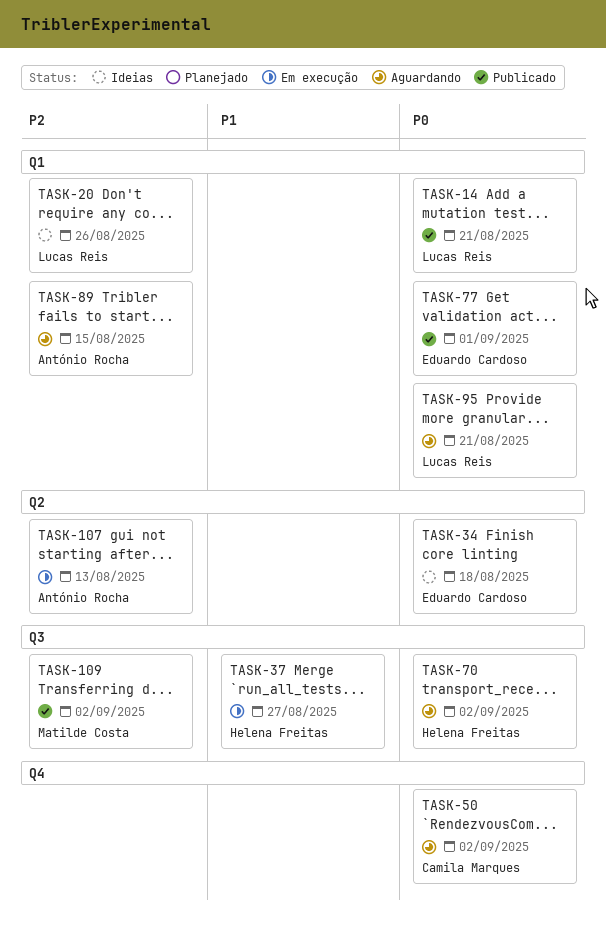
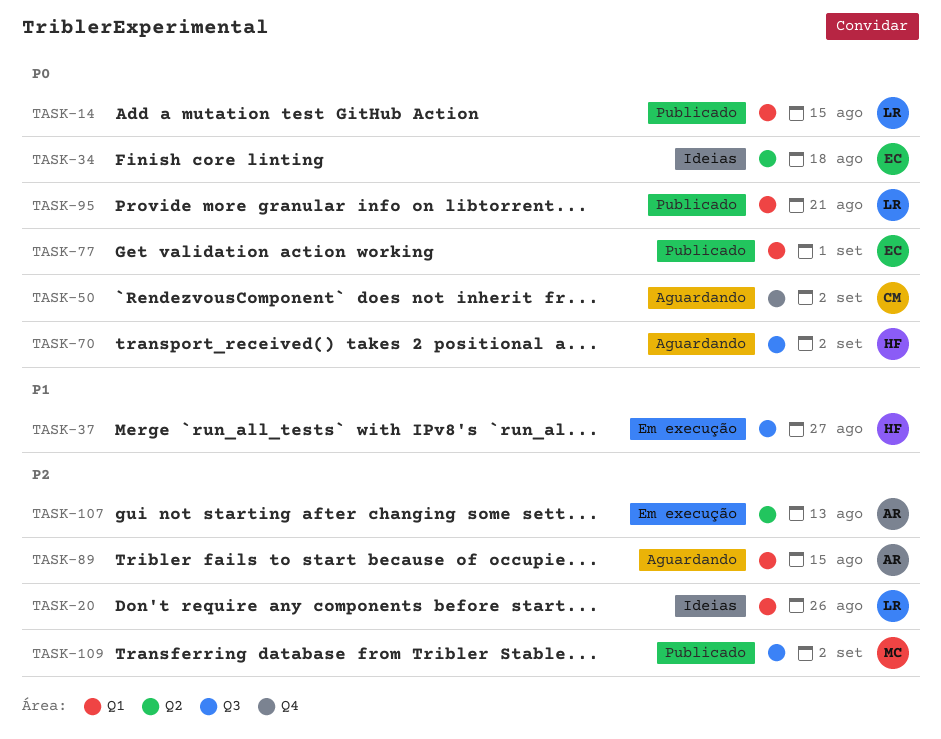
TASK-14, due: Aug 21 -> Aug 15
TASK-95, status: Aguardando -> Publicado

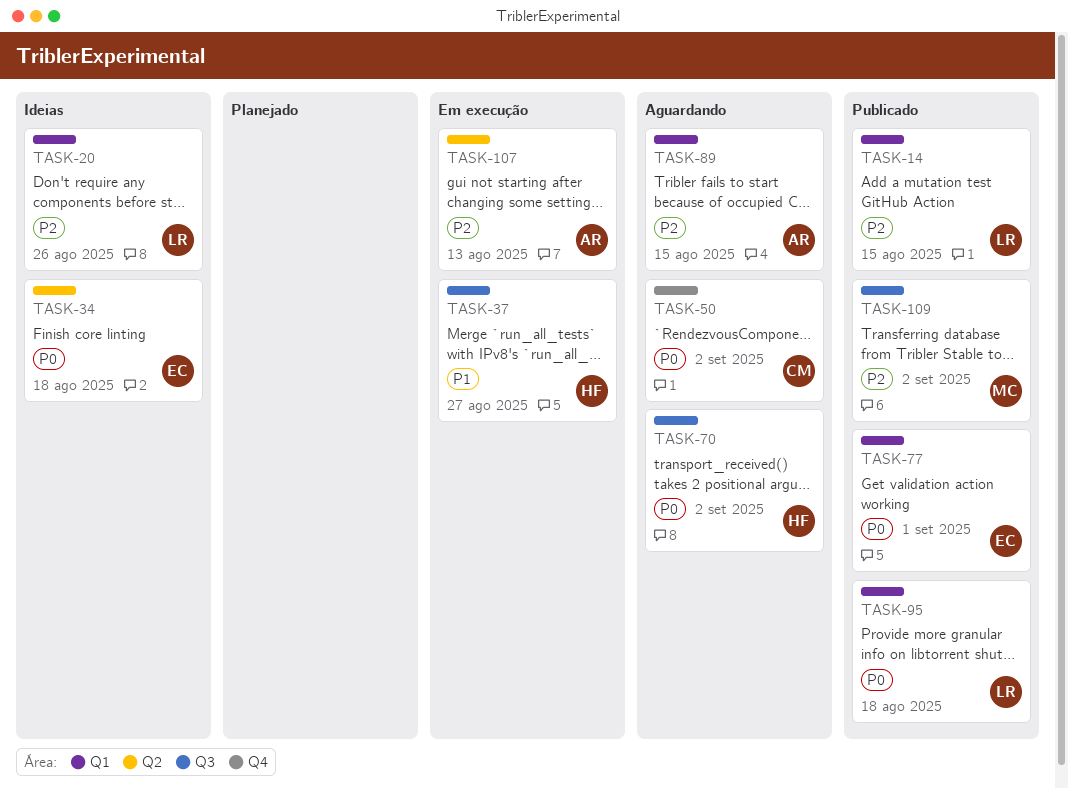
TASK-14, priority: P0 -> P2
TASK-95, due: Aug 21 -> Aug 18

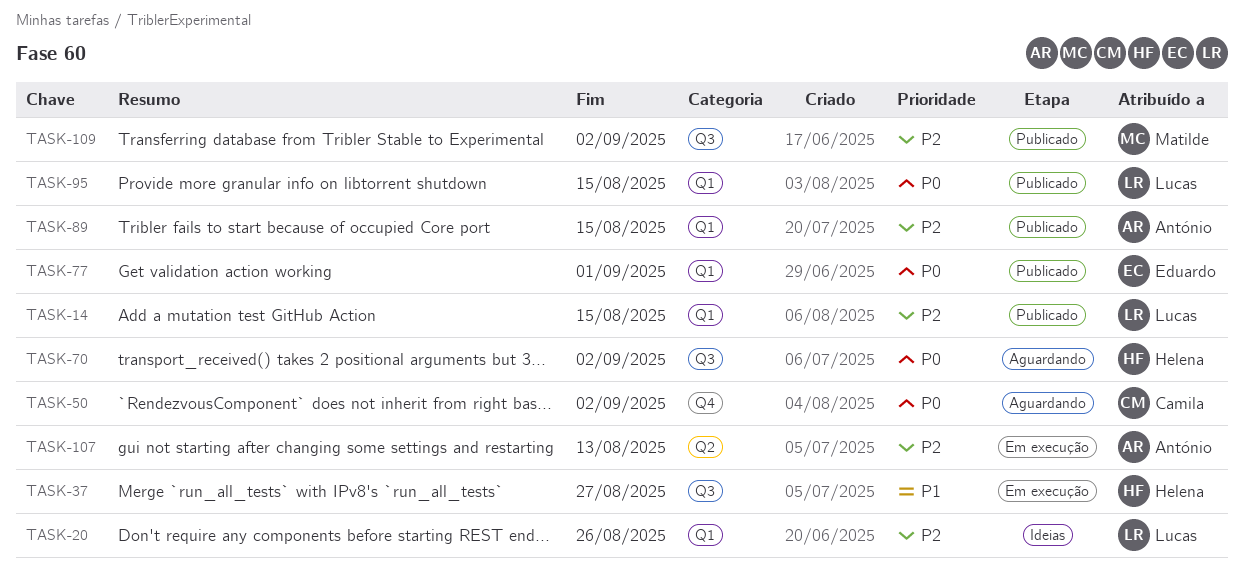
TASK-34: present -> none
TASK-89, status: Aguardando -> Publicado
TASK-95, due: Aug 18 -> Aug 15

